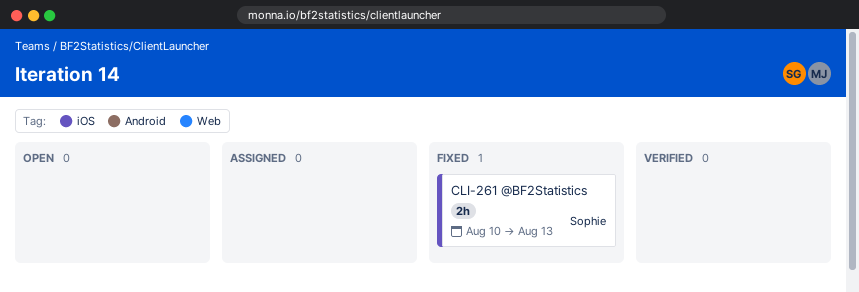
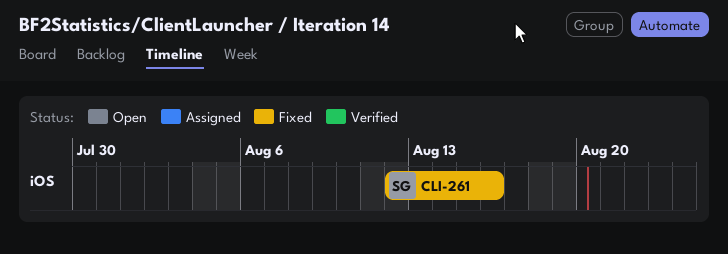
CLI-261, start: Aug 10 -> Aug 12
CLI-261, due: Aug 13 -> Aug 16

